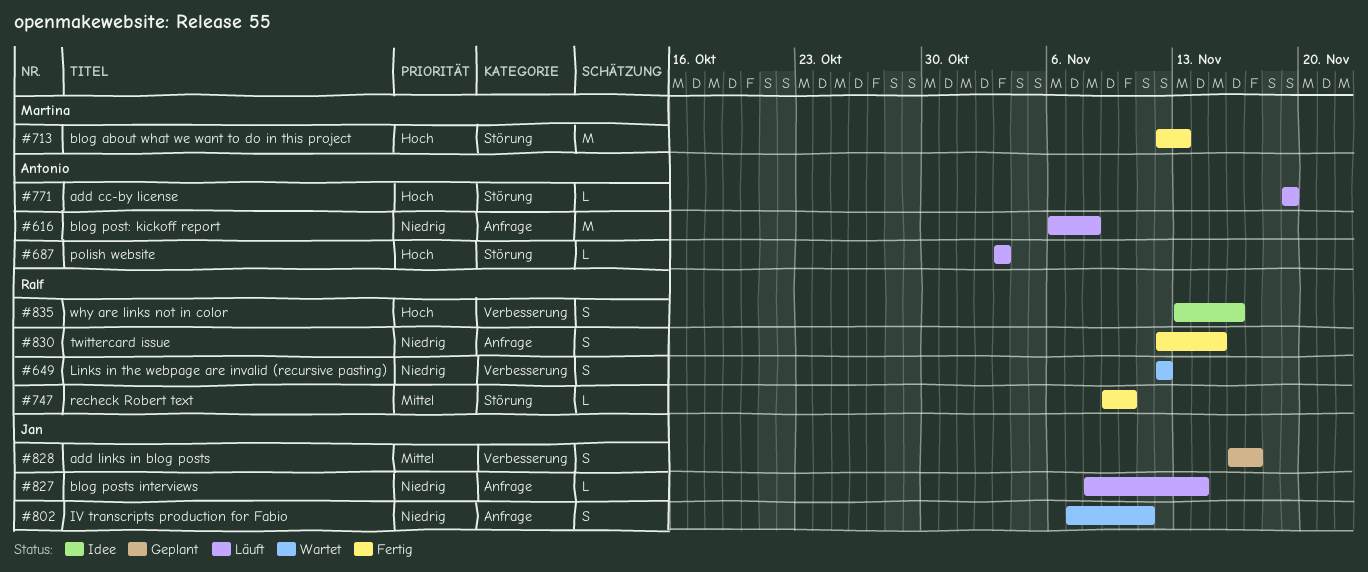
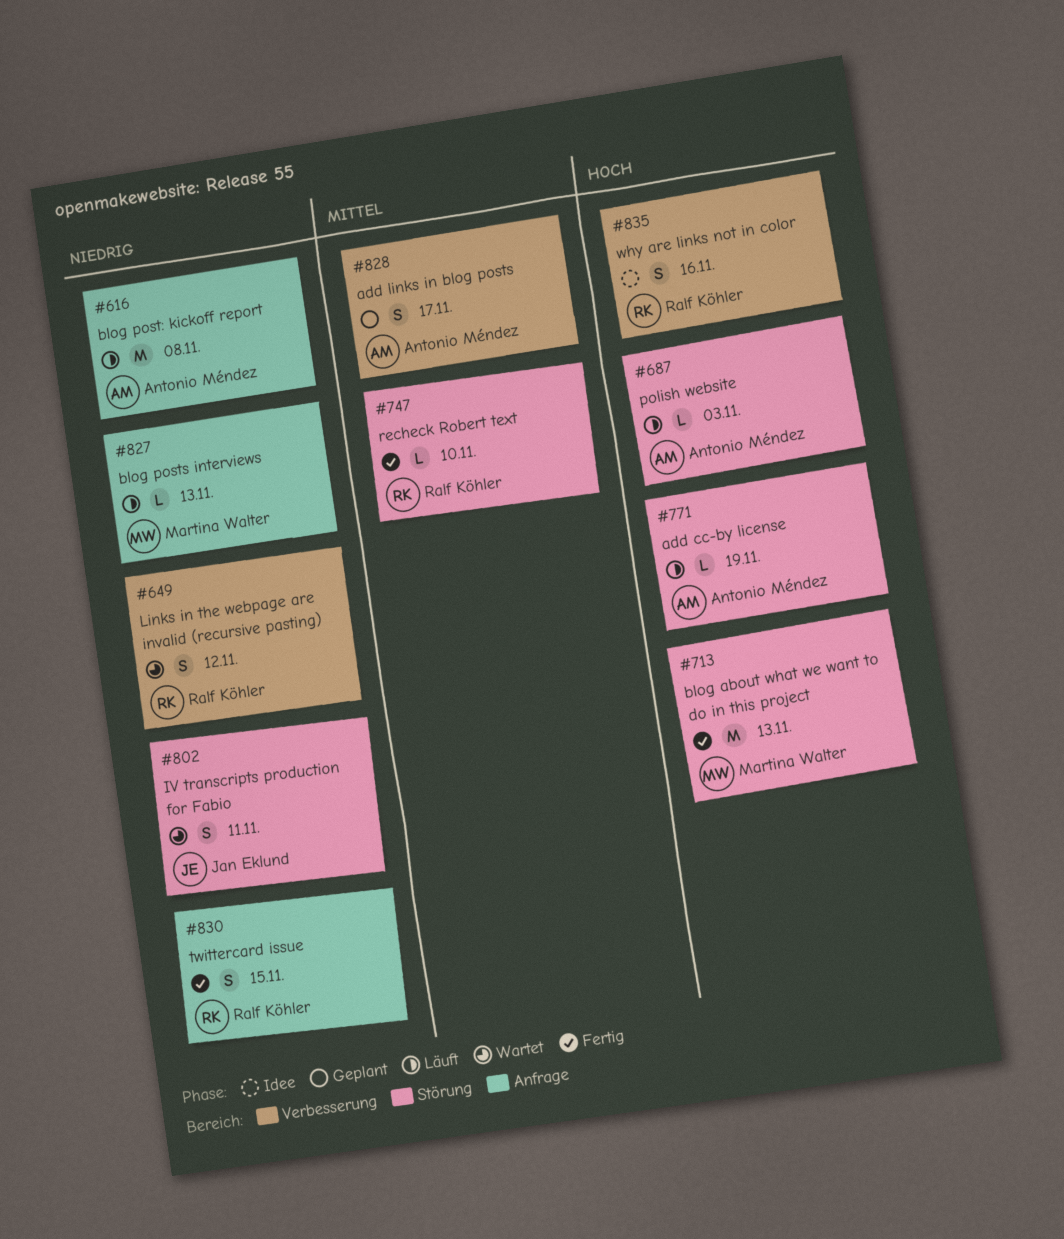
#802, label: Anfrage -> Störung
#827, owner: Jan Eklund -> Martina Walter
#827, due: Nov 14 -> Nov 13
#828, owner: Jan Eklund -> Antonio Méndez

